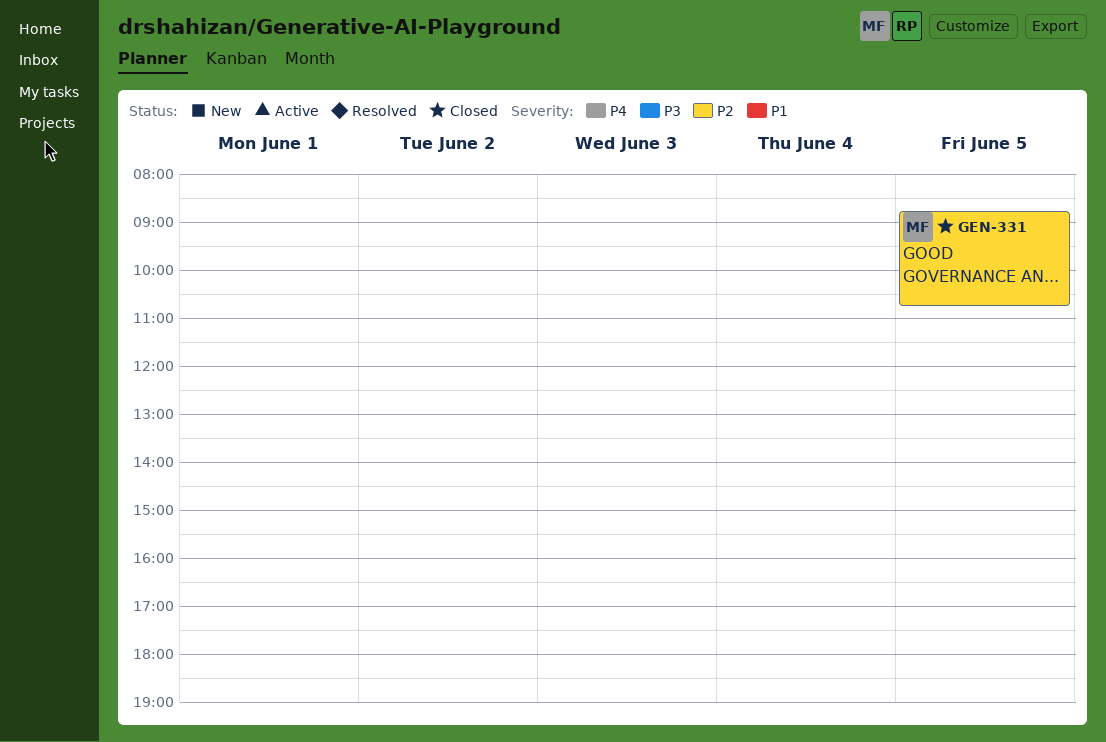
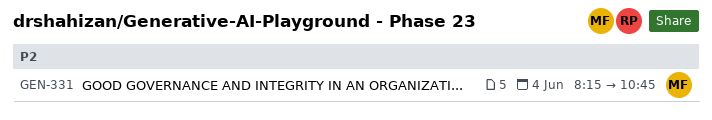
GEN-331, day: Jun 5 -> Jun 4
GEN-331, begins: 08:45 -> 08:15

